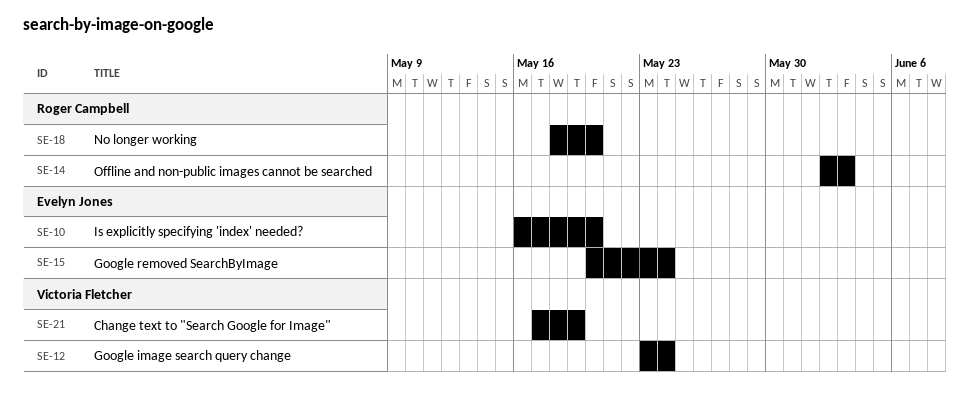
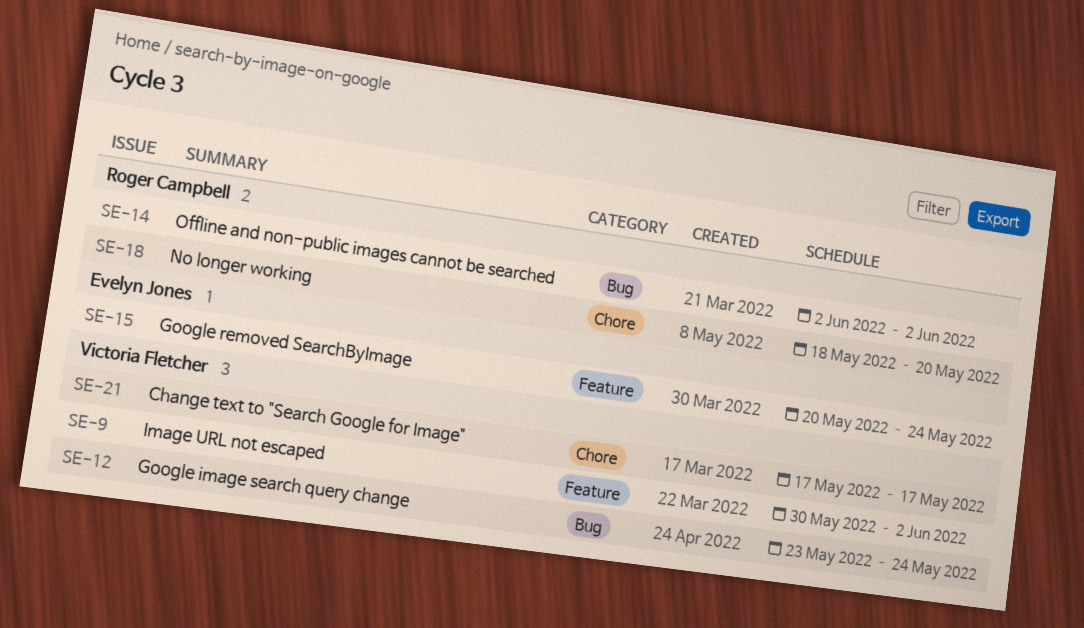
SE-9: none -> present
SE-10: present -> none
SE-14, due: Jun 3 -> Jun 2
SE-21, due: May 19 -> May 17

